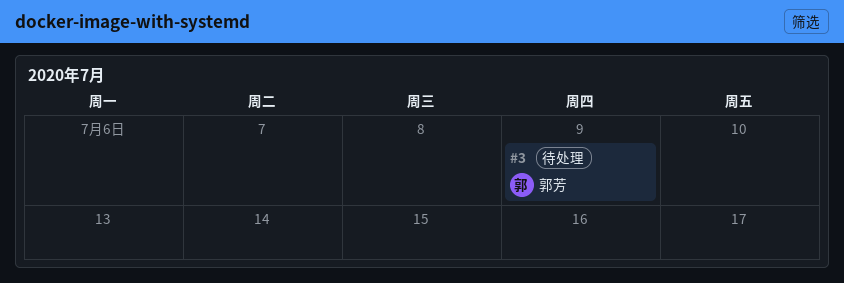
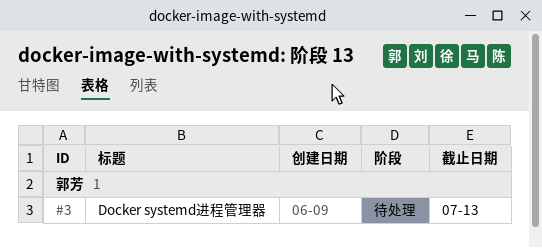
#3, due: Jul 9 -> Jul 13

